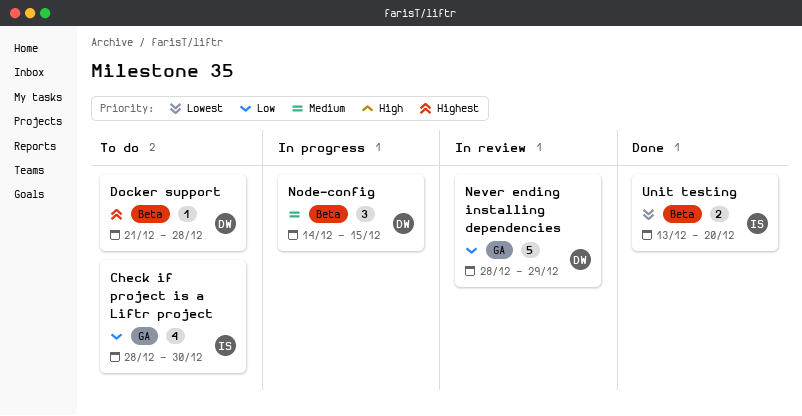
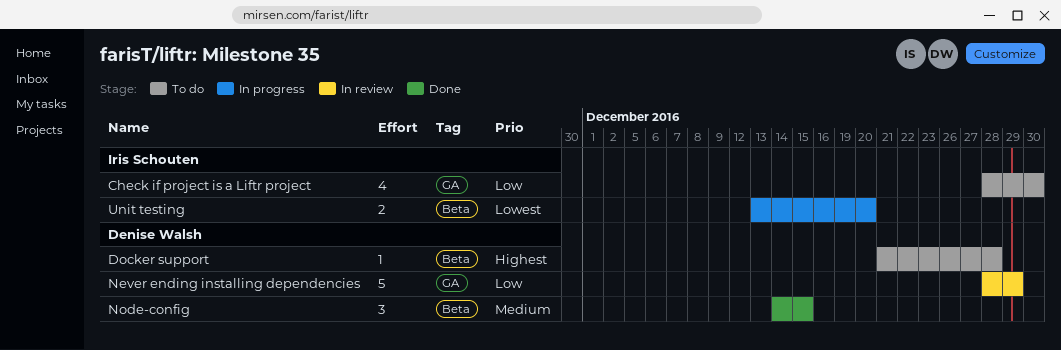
Node-config, status: In progress -> Done
Unit testing, status: Done -> In progress

